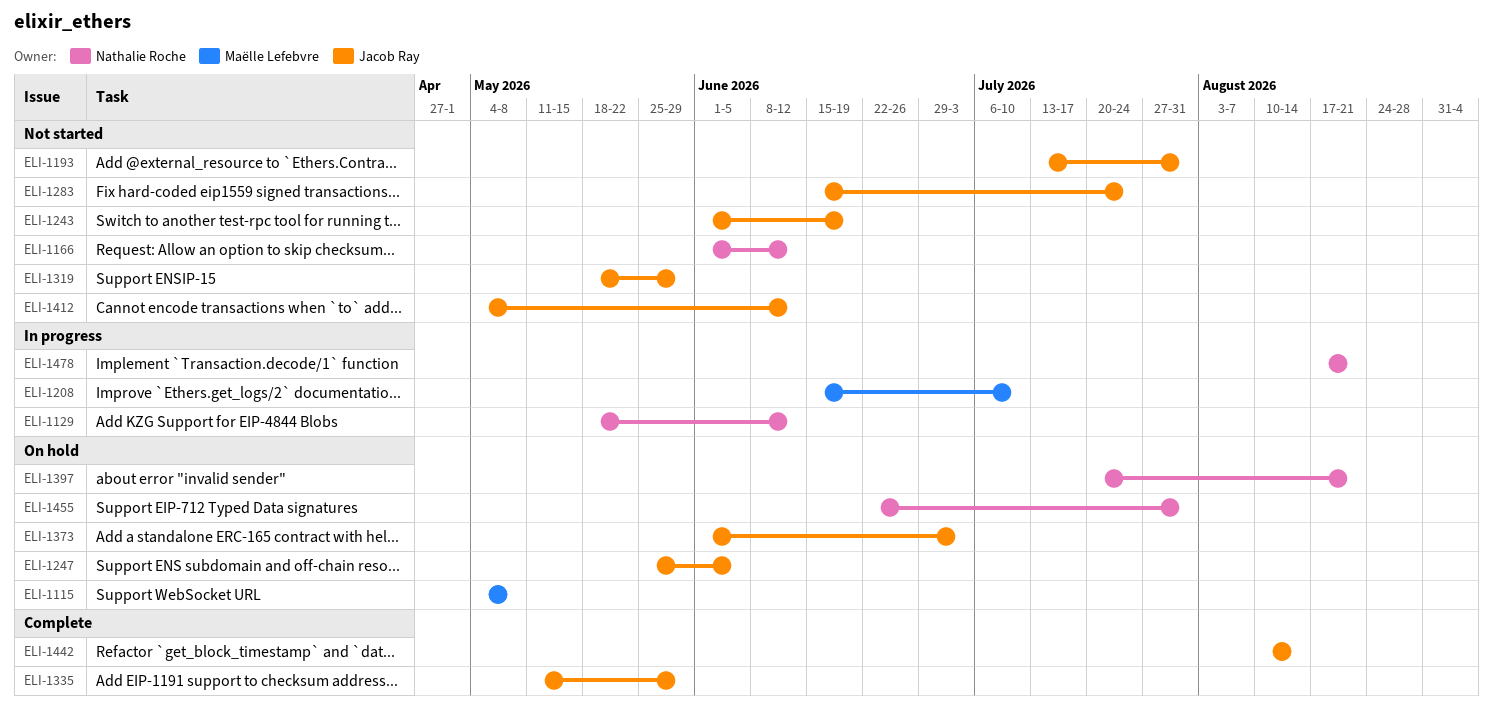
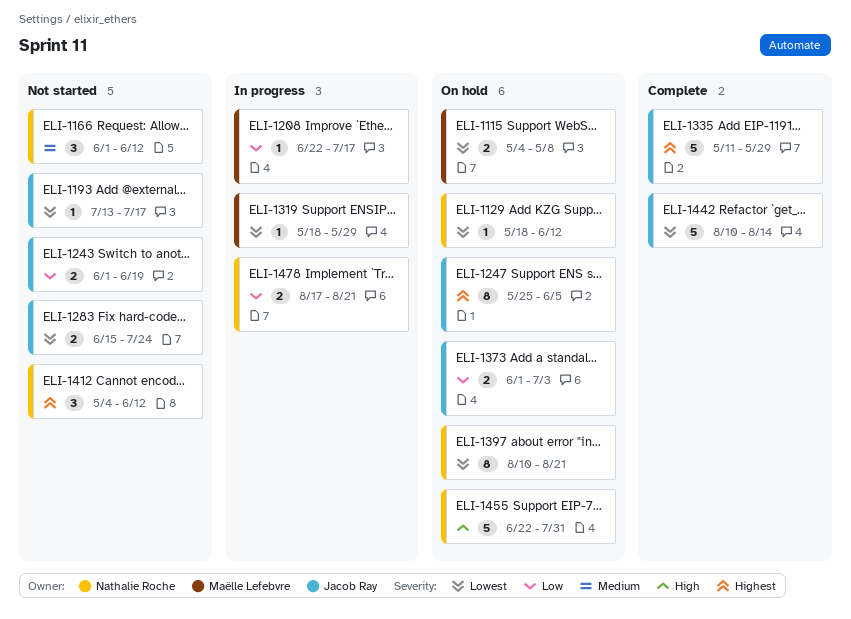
ELI-1129, status: In progress -> On hold
ELI-1193, due: Jul 31 -> Jul 17
ELI-1208, start: Jun 15 -> Jun 22
ELI-1208, due: Jul 10 -> Jul 17
ELI-1319, status: Not started -> In progress
ELI-1319, owner: Jacob Ray -> Maëlle Lefebvre
ELI-1397, start: Jul 20 -> Aug 10
ELI-1412, owner: Jacob Ray -> Nathalie Roche

